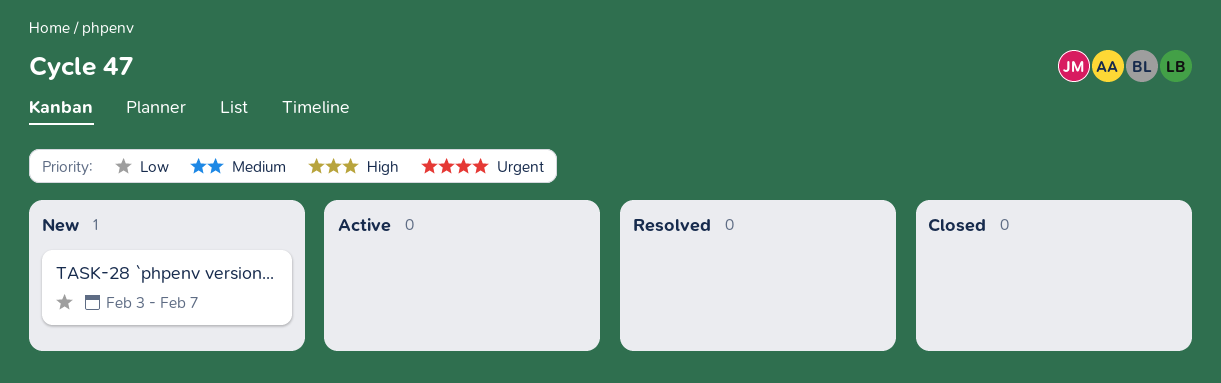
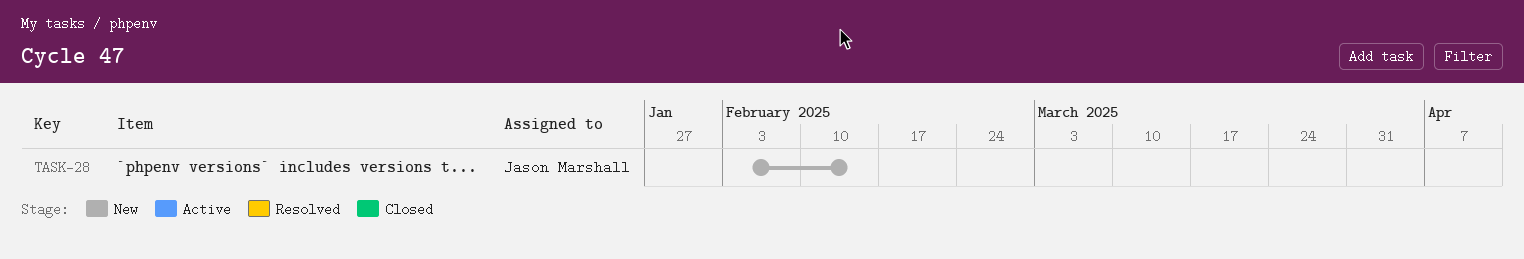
TASK-28, due: Feb 7 -> Feb 14

